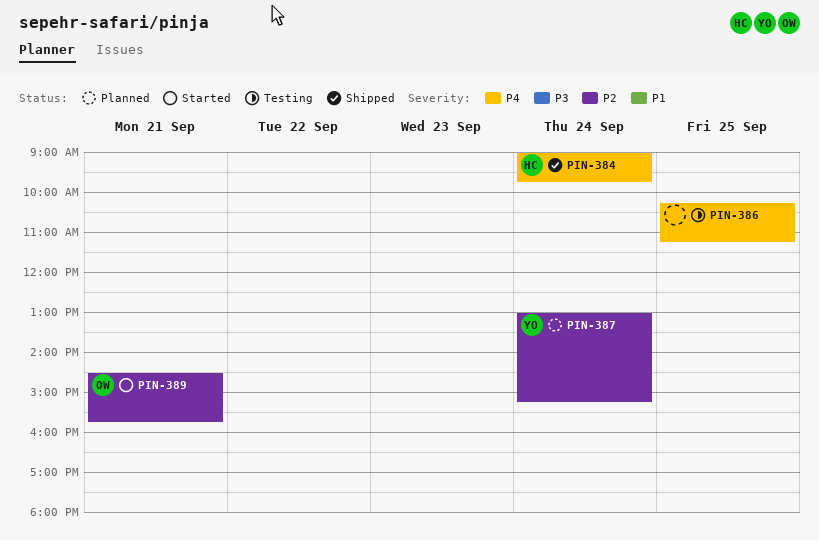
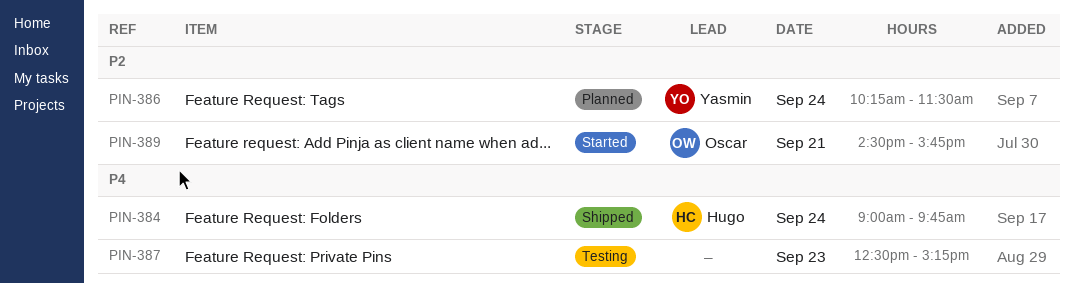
PIN-386, status: Testing -> Planned
PIN-386, owner: none -> Yasmin
PIN-386, priority: P4 -> P2
PIN-386, day: Sep 25 -> Sep 24
PIN-386, ends: 11:15 -> 11:30
PIN-387, status: Planned -> Testing
PIN-387, owner: Yasmin -> none
PIN-387, priority: P2 -> P4
PIN-387, day: Sep 24 -> Sep 23
PIN-387, begins: 13:00 -> 12:30

